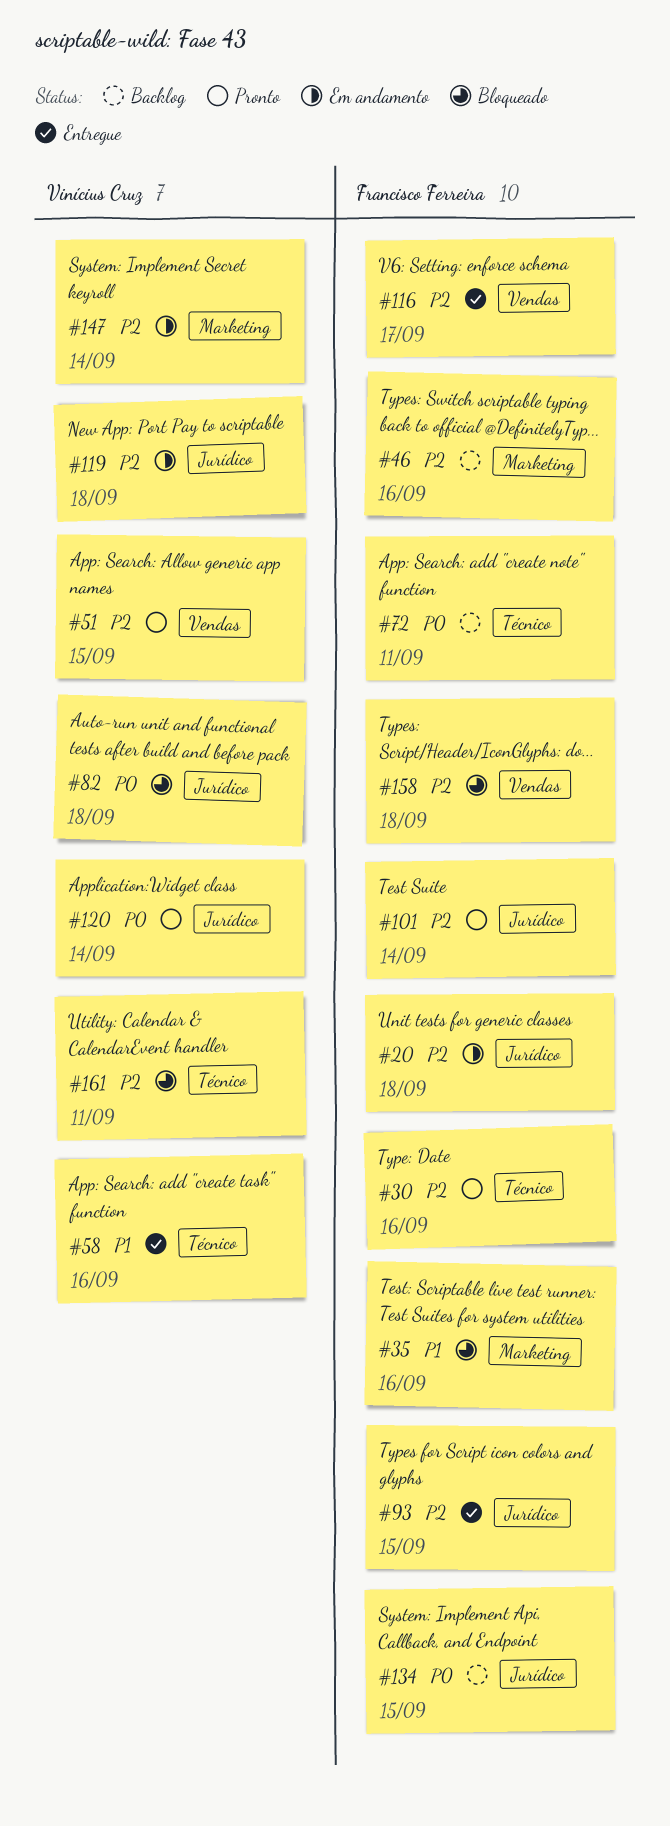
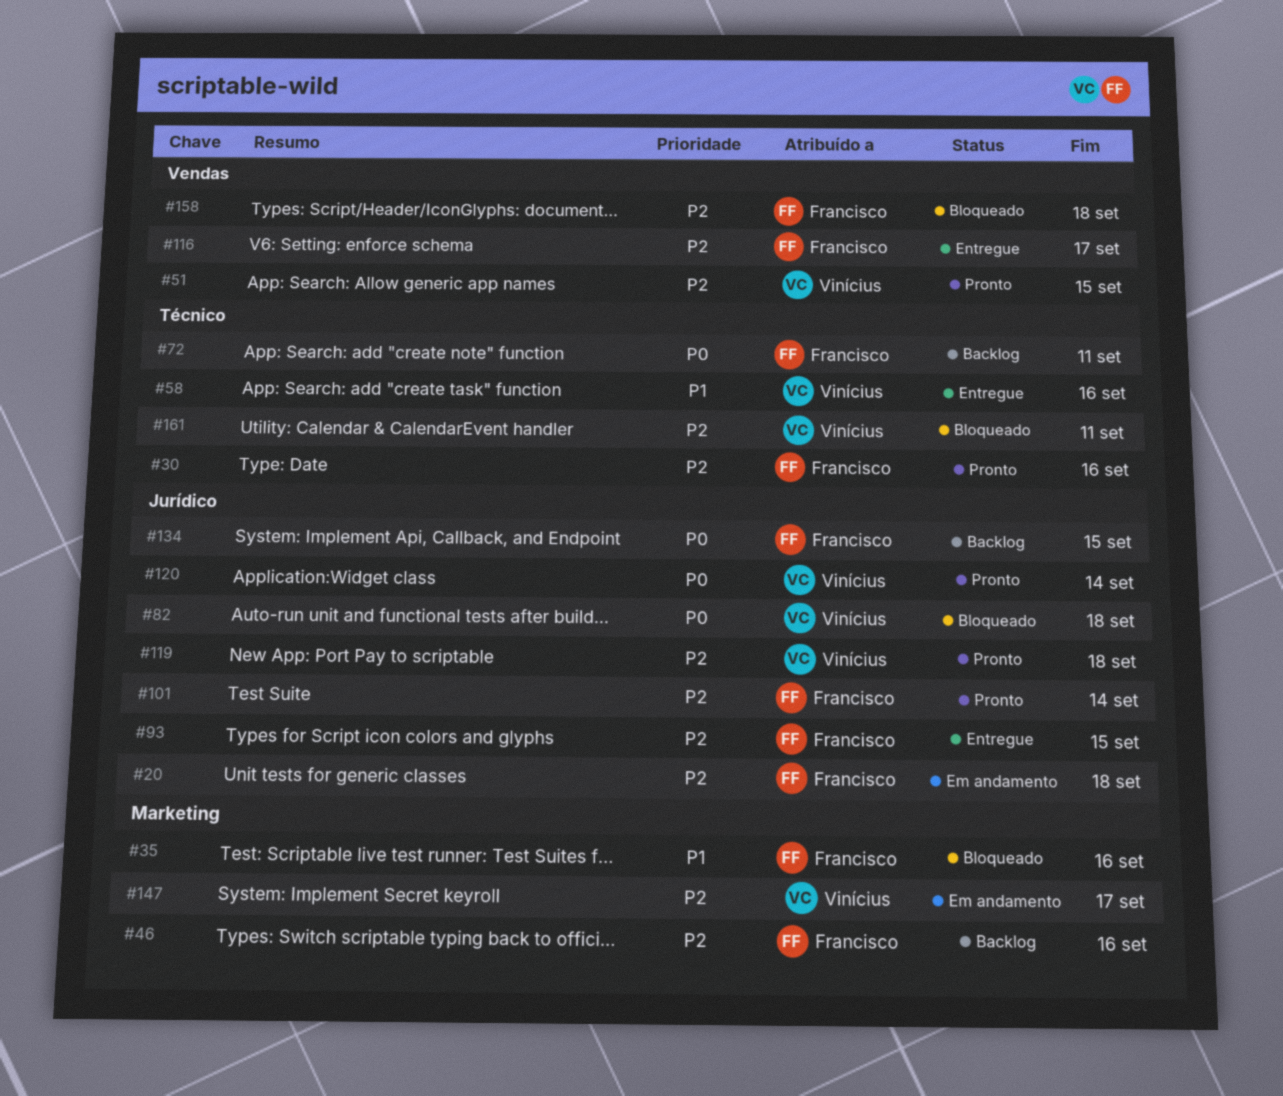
#119, status: Em andamento -> Pronto
#147, due: Sep 14 -> Sep 17

